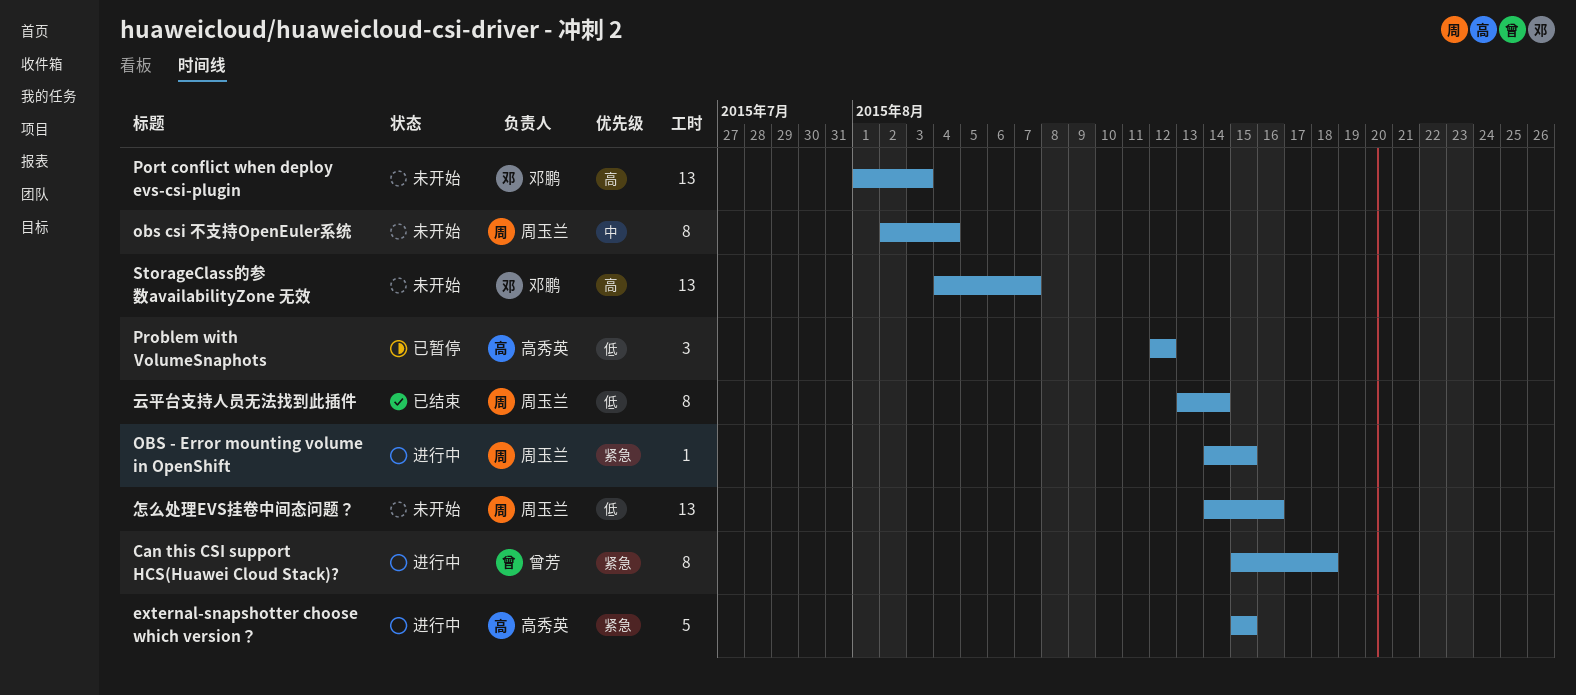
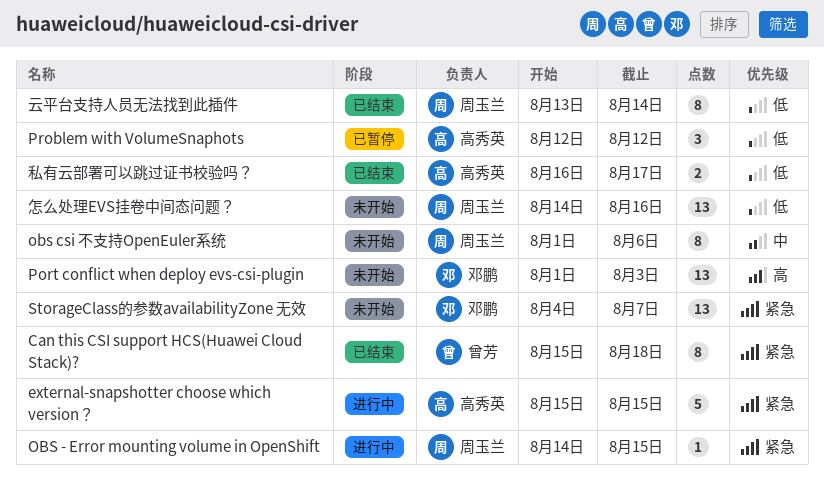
Can this CSI support HCS(Huawei Cloud Stack)?, status: 进行中 -> 已结束
obs csi 不支持OpenEuler系统, start: Aug 2 -> Aug 1
obs csi 不支持OpenEuler系统, due: Aug 4 -> Aug 6
StorageClass的参数availabilityZone 无效, priority: 高 -> 紧急
私有云部署可以跳过证书校验吗？: none -> present

